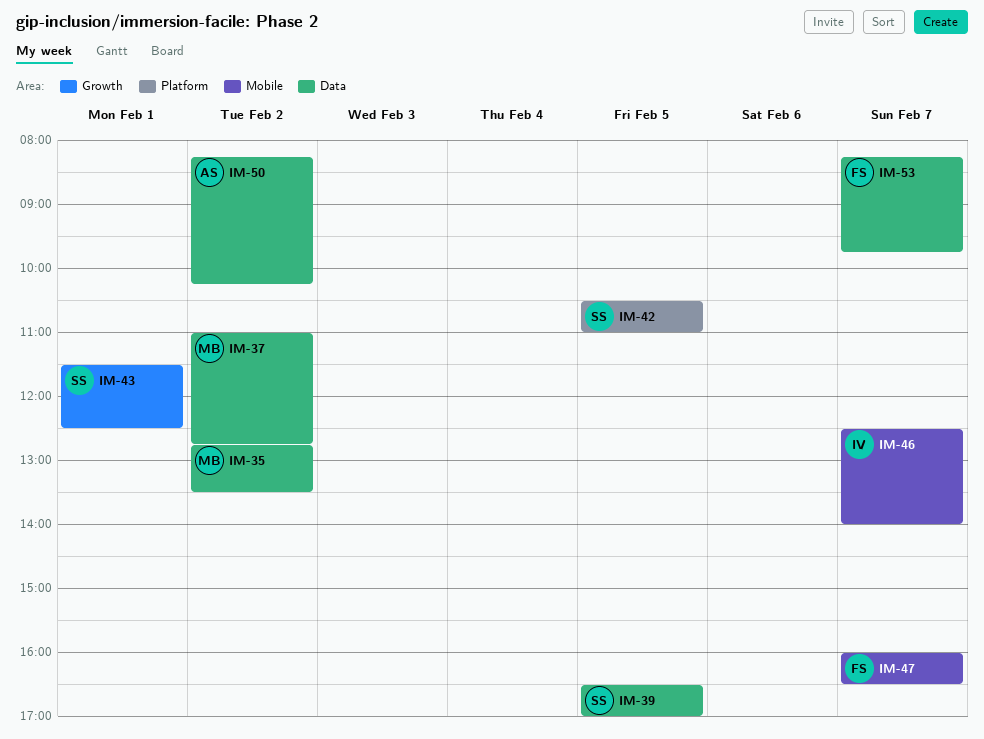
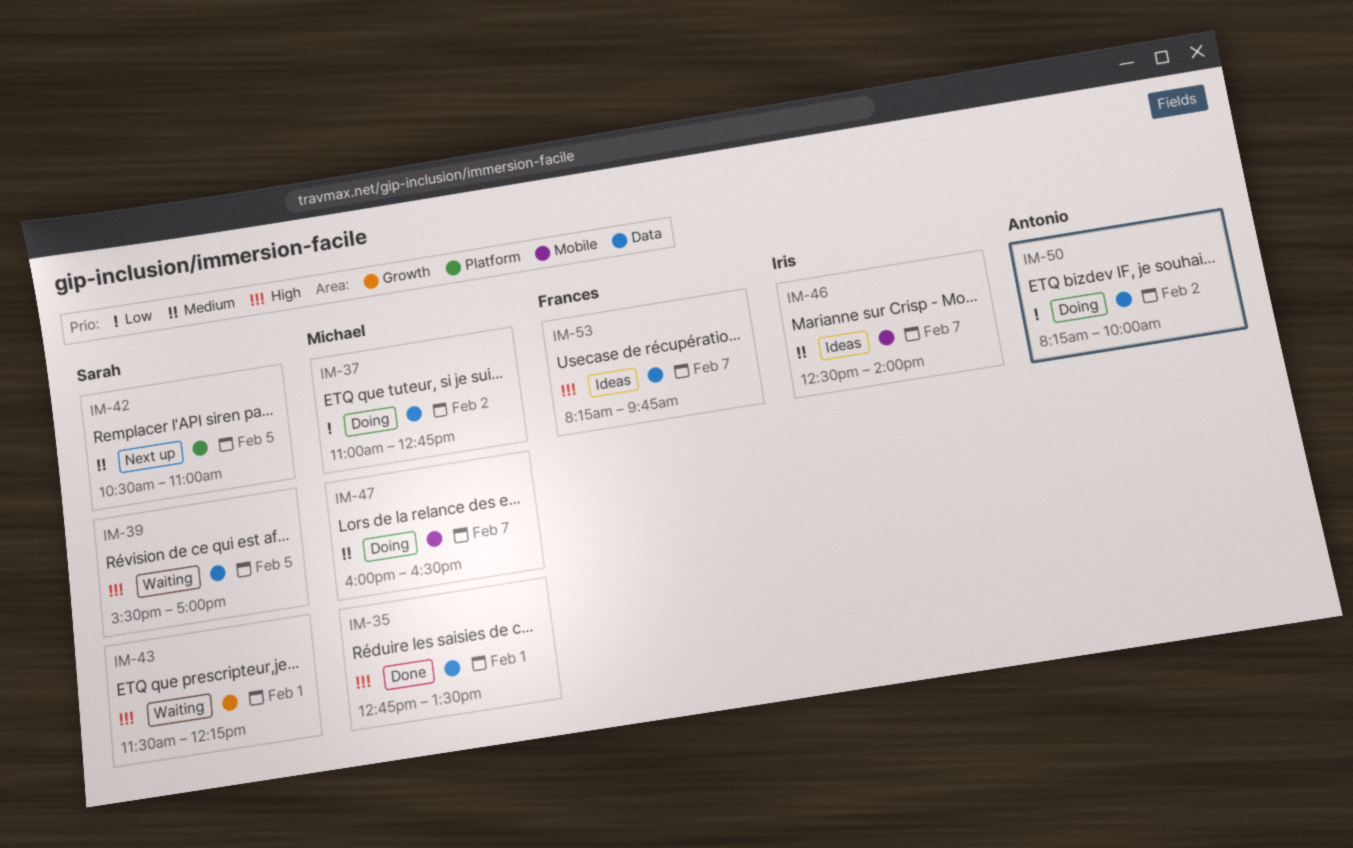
IM-35, day: Feb 2 -> Feb 1
IM-39, begins: 16:30 -> 15:30
IM-43, ends: 12:30 -> 12:15
IM-47, owner: Frances -> Michael
IM-50, ends: 10:15 -> 10:00

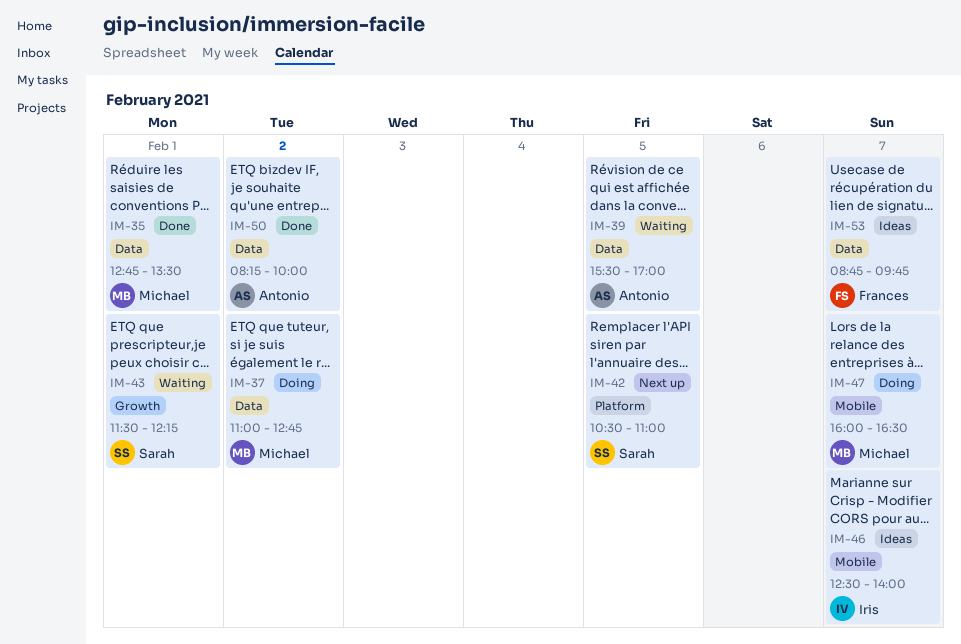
IM-39, owner: Sarah -> Antonio
IM-50, status: Doing -> Done
IM-53, begins: 08:15 -> 08:45

